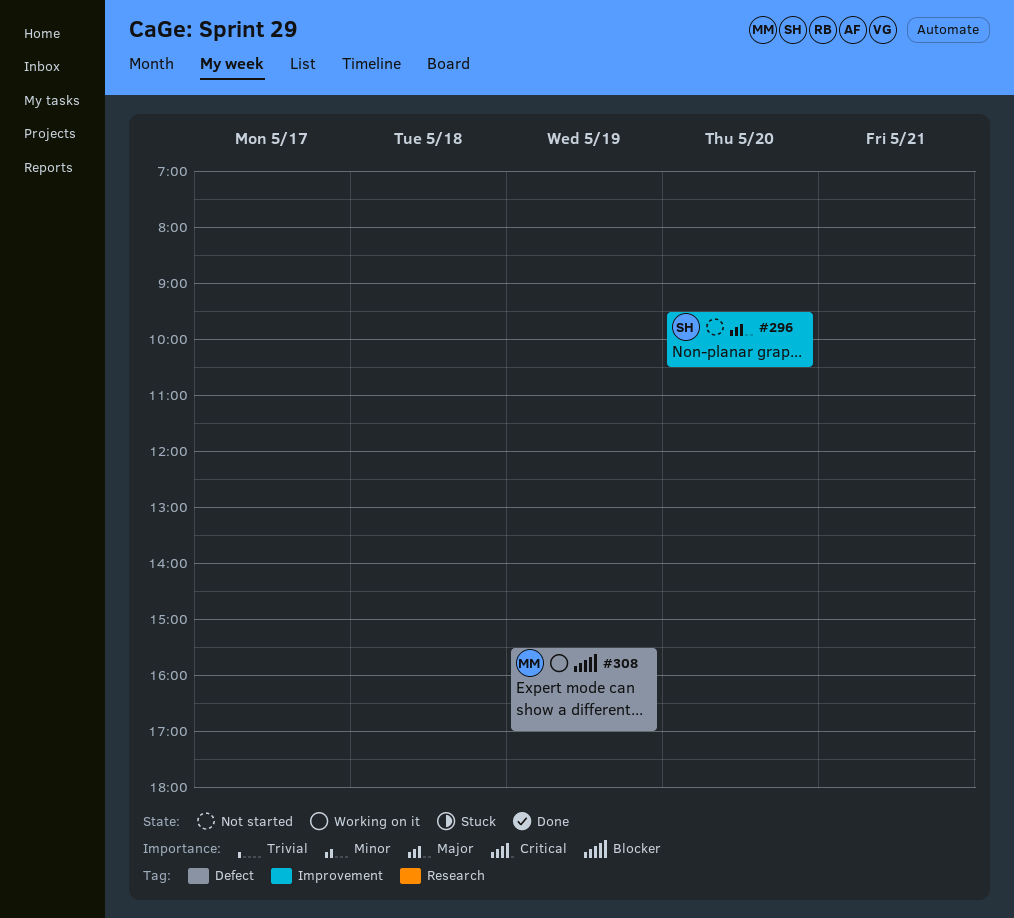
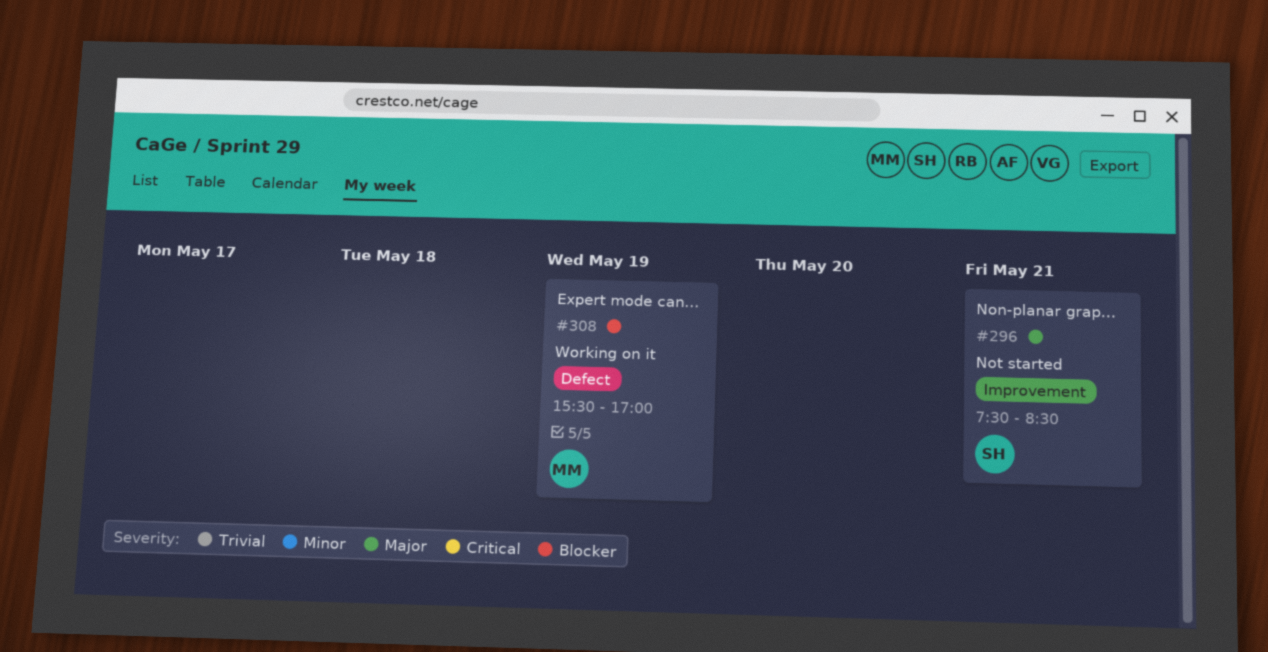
#296, day: May 20 -> May 21
#296, begins: 09:30 -> 07:30
#296, ends: 10:30 -> 08:30

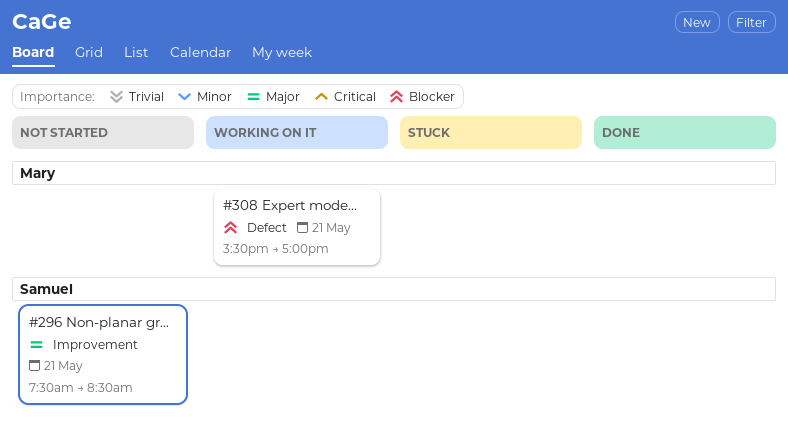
#308, day: May 19 -> May 21

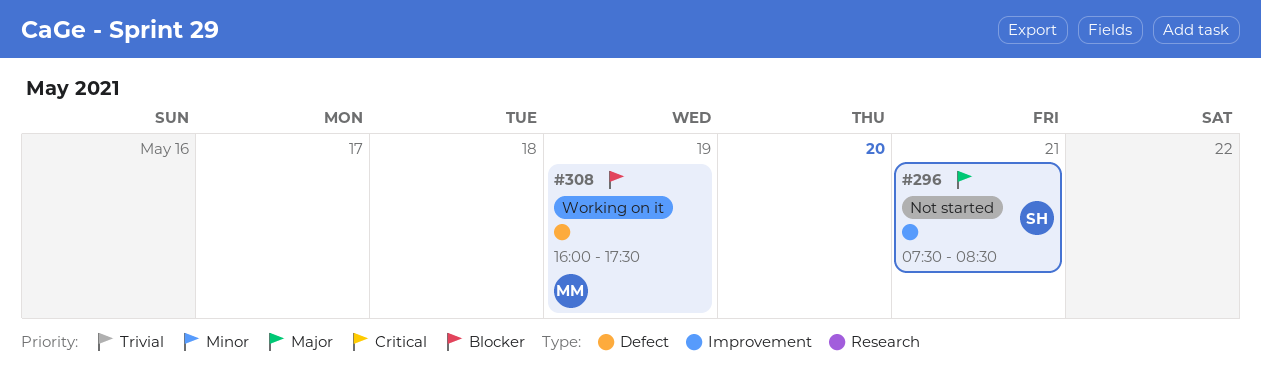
#308, day: May 21 -> May 19
#308, begins: 15:30 -> 16:00
#308, ends: 17:00 -> 17:30

